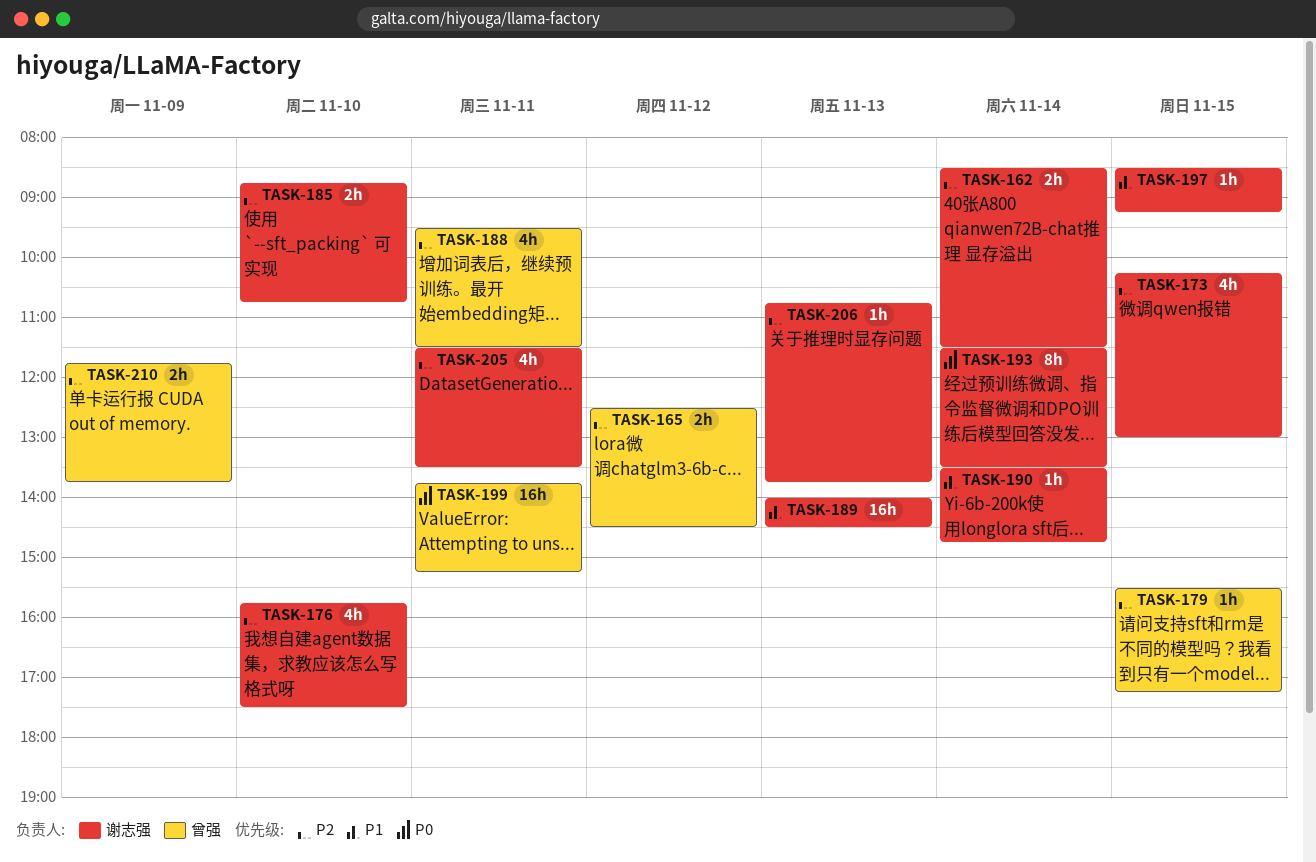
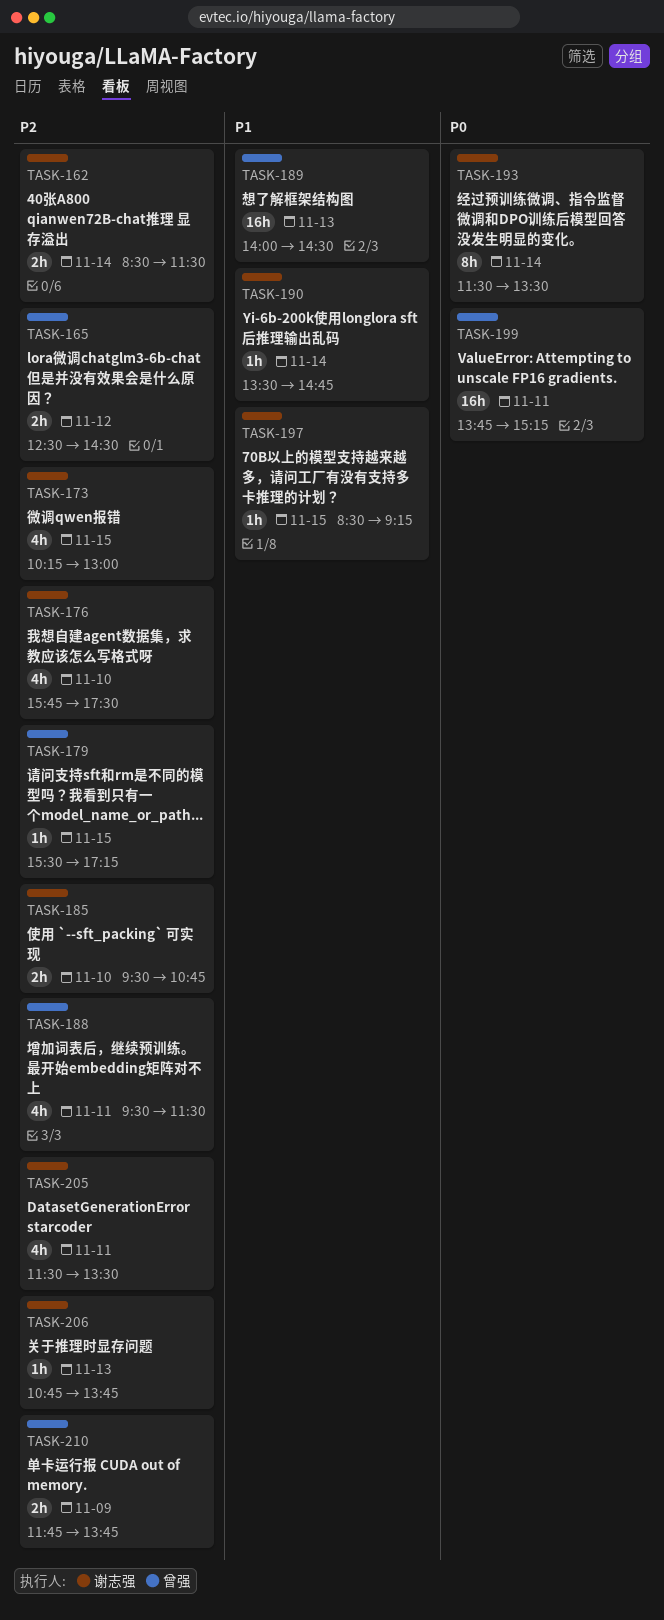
TASK-185, begins: 08:45 -> 09:30
TASK-189, owner: 谢志强 -> 曾强

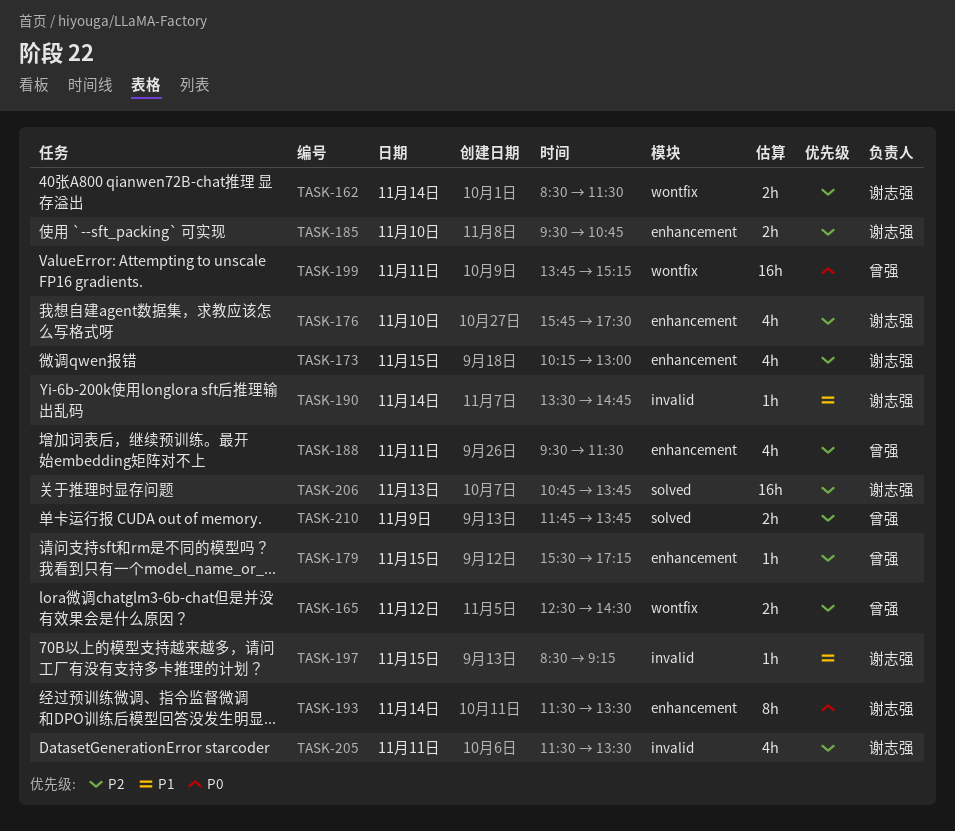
TASK-189: present -> none
TASK-206, estimate: 1h -> 16h

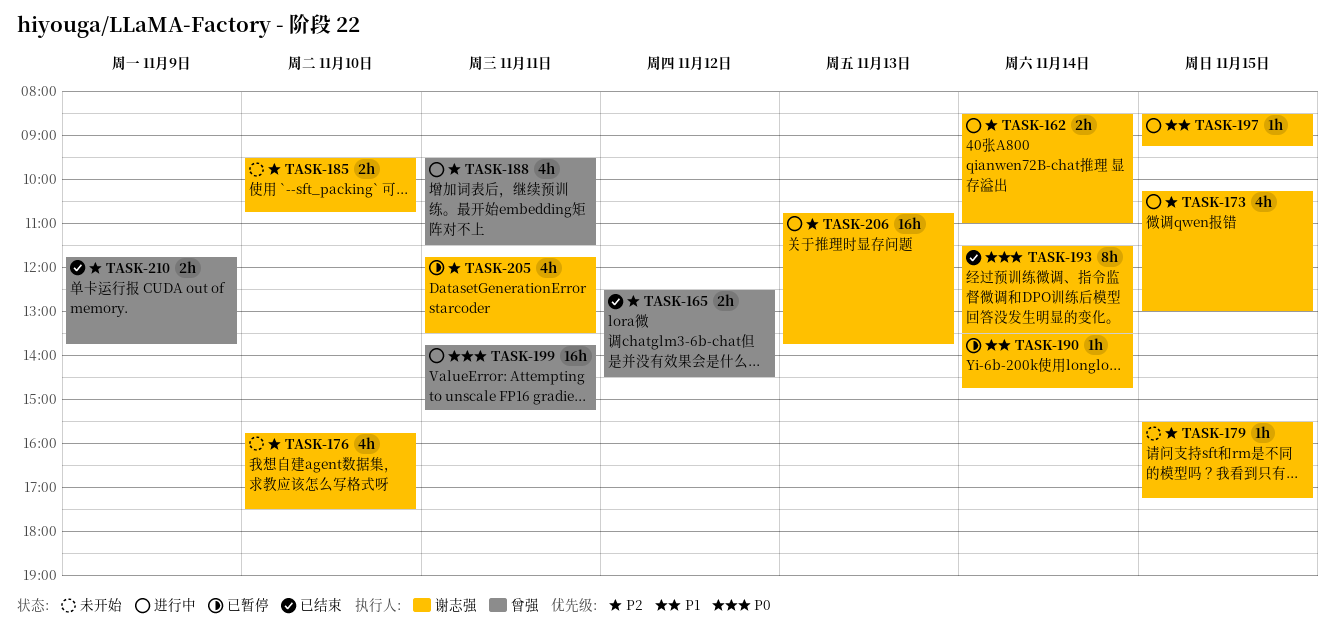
TASK-162, ends: 11:30 -> 11:00
TASK-179, owner: 曾强 -> 谢志强
TASK-205, begins: 11:30 -> 11:45

